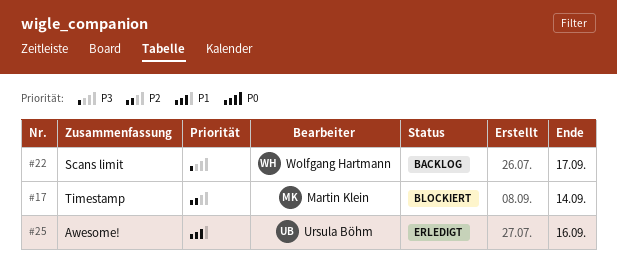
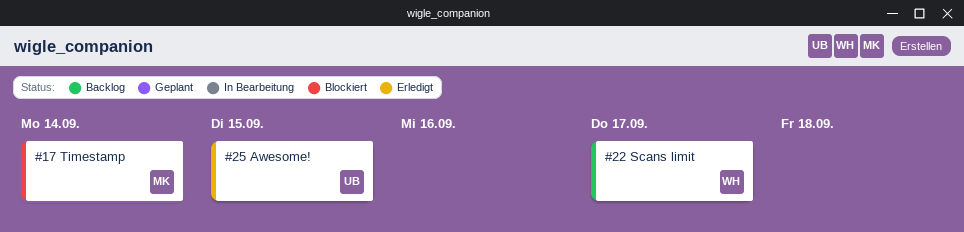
#25, due: Sep 16 -> Sep 15

